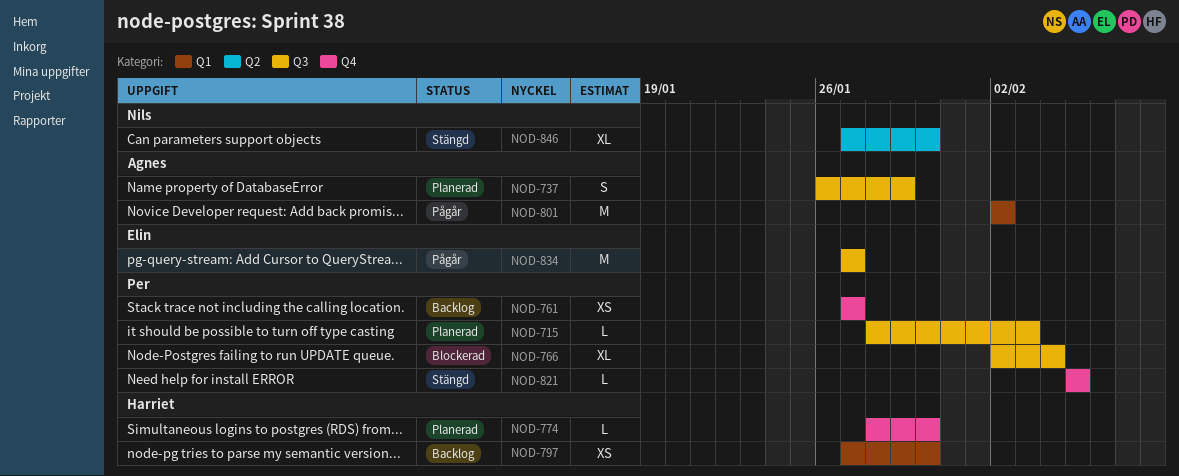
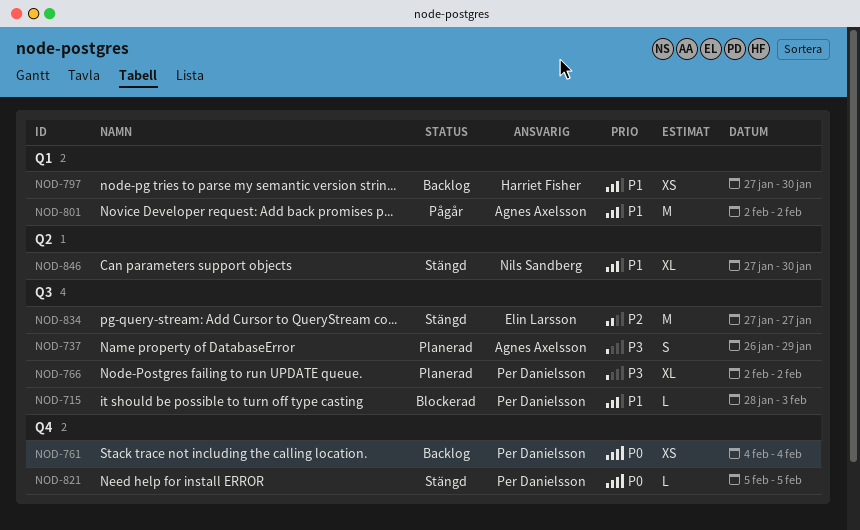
NOD-715, status: Planerad -> Blockerad
NOD-761, start: Jan 27 -> Feb 4
NOD-761, due: Jan 27 -> Feb 4
NOD-766, status: Blockerad -> Planerad
NOD-766, due: Feb 4 -> Feb 2
NOD-774: present -> none
NOD-834, status: Pågår -> Stängd

